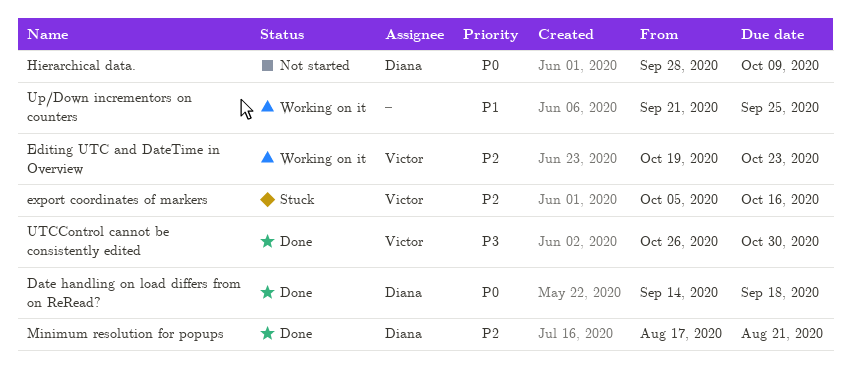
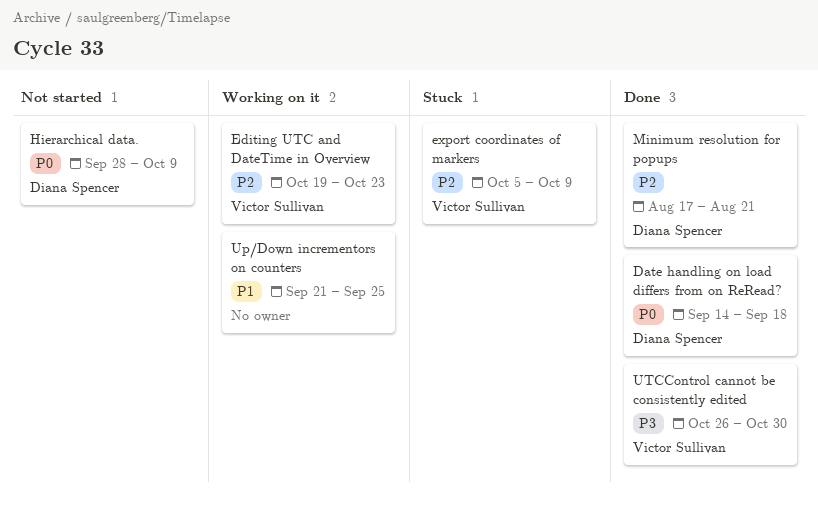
export coordinates of markers, due: Oct 16 -> Oct 9

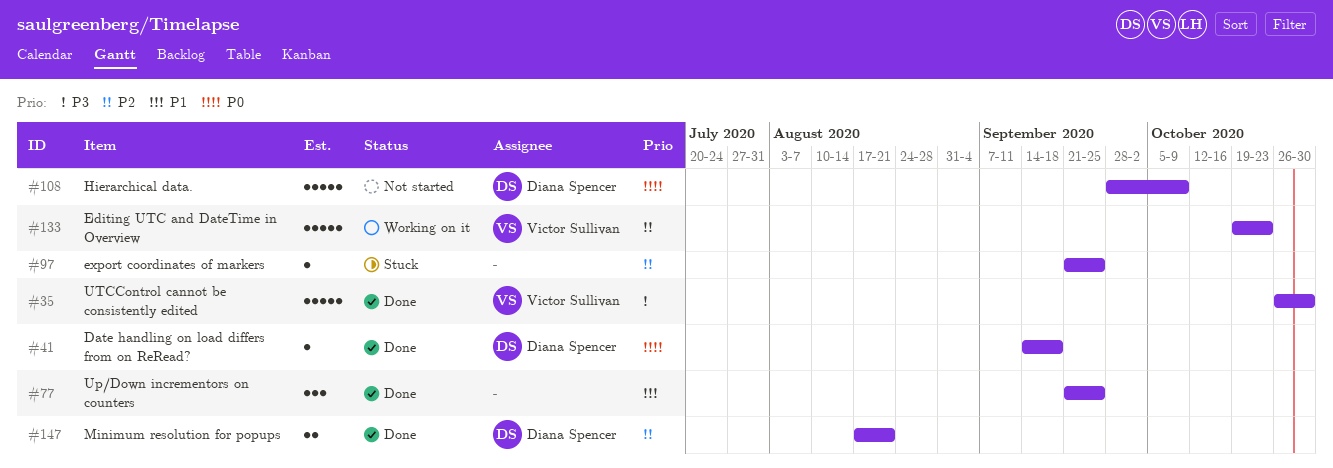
export coordinates of markers, owner: Victor Sullivan -> none
export coordinates of markers, start: Oct 5 -> Sep 21
export coordinates of markers, due: Oct 9 -> Sep 25
Up/Down incrementors on counters, status: Working on it -> Done

